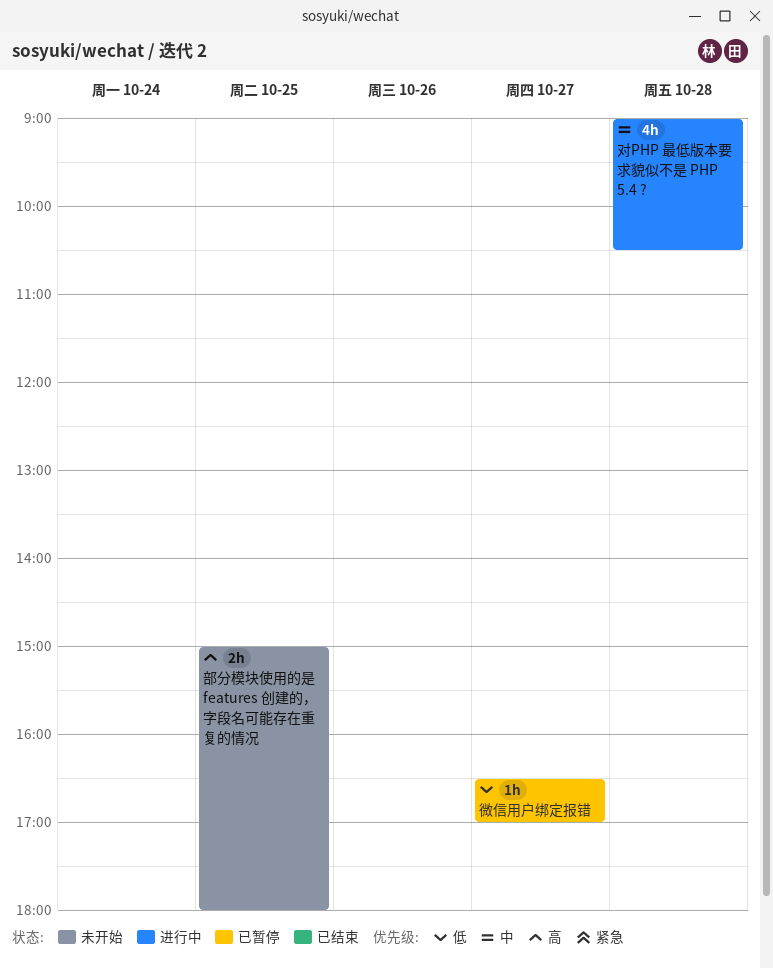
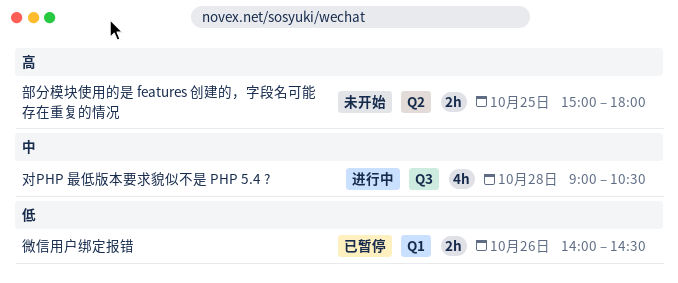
微信用户绑定报错, estimate: 1h -> 2h
微信用户绑定报错, day: Oct 27 -> Oct 26
微信用户绑定报错, begins: 16:30 -> 14:00
微信用户绑定报错, ends: 17:00 -> 14:30

